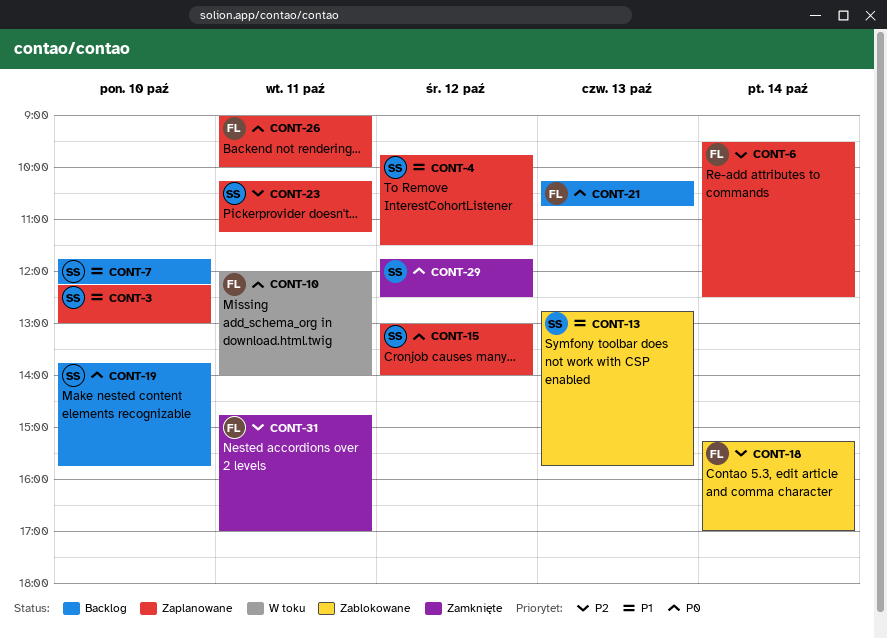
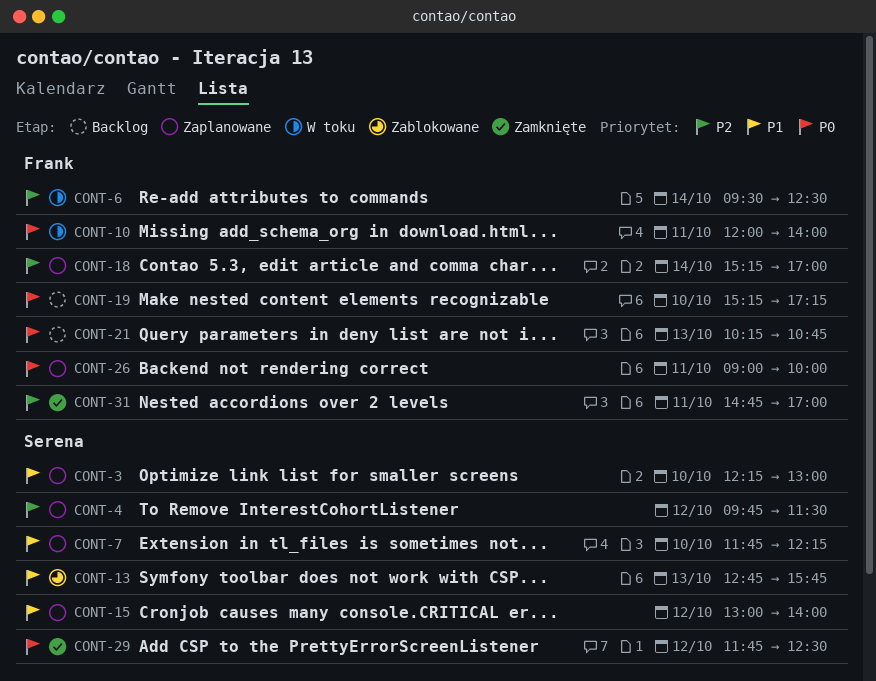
CONT-4, priority: P1 -> P2
CONT-6, status: Zaplanowane -> W toku
CONT-7, status: Backlog -> Zaplanowane
CONT-15, priority: P0 -> P1
CONT-18, status: Zablokowane -> Zaplanowane
CONT-19, owner: Serena -> Frank
CONT-19, begins: 13:45 -> 15:15
CONT-19, ends: 15:45 -> 17:15
CONT-23: present -> none

